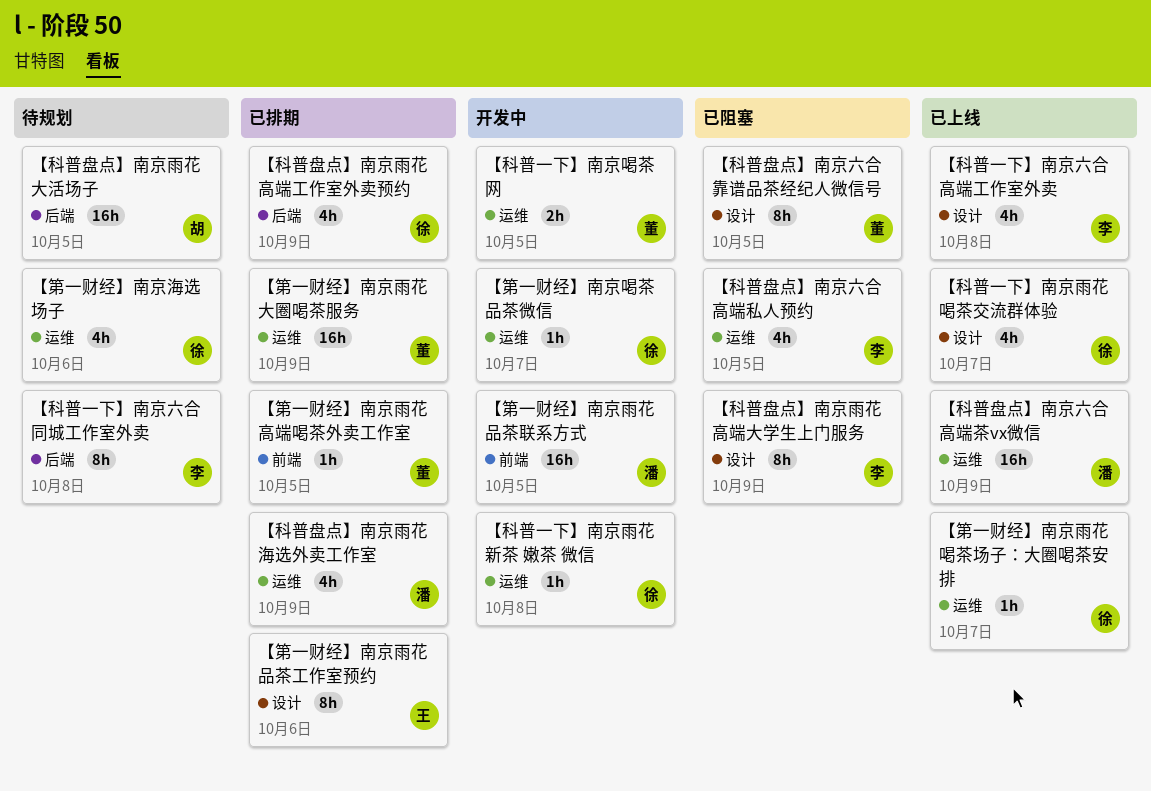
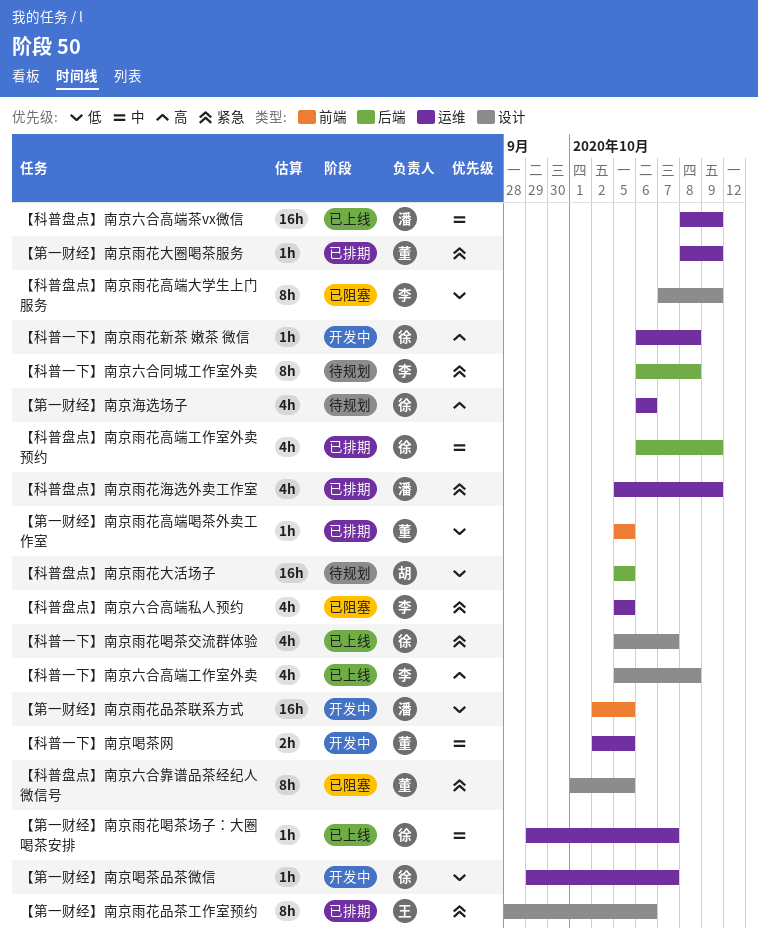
【第一财经】南京雨花大圈喝茶服务, estimate: 16h -> 1h

